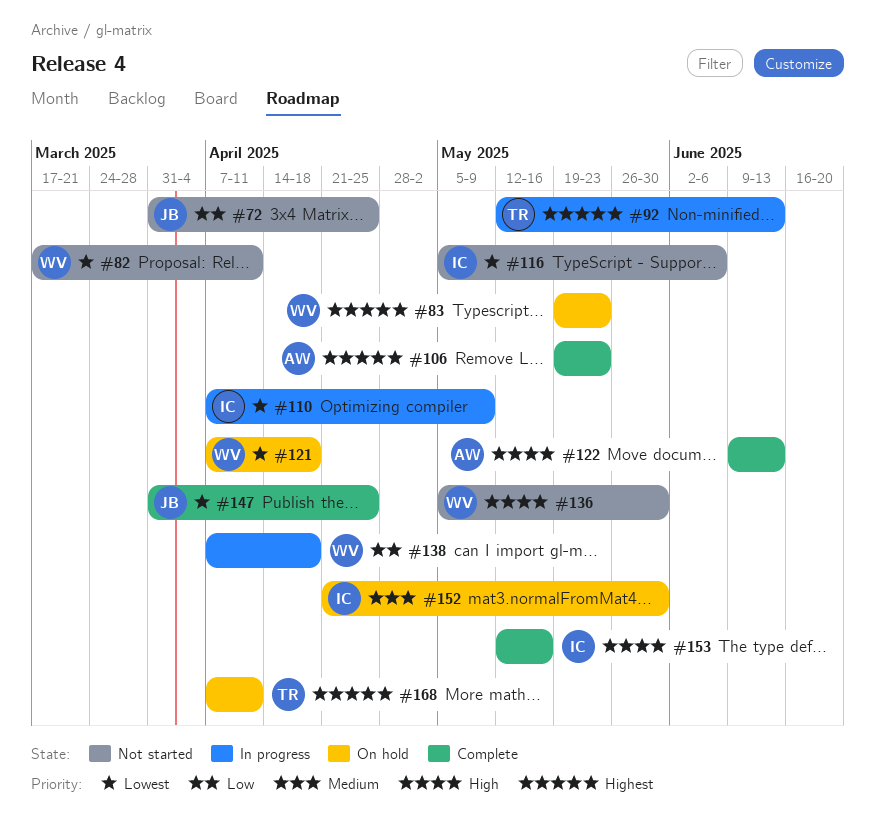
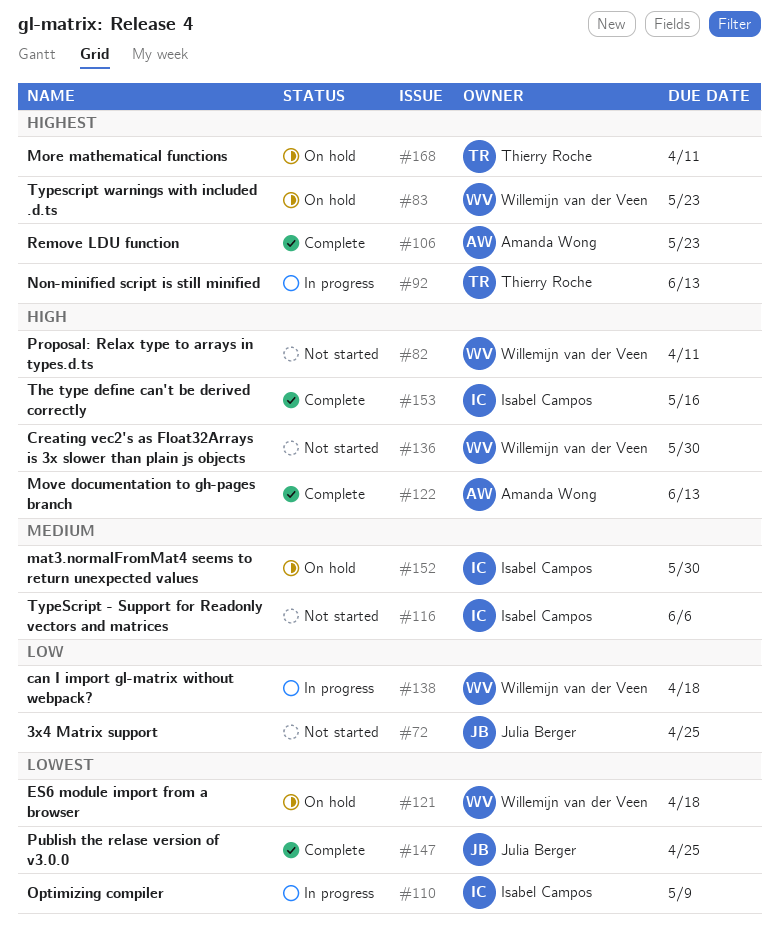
#82, priority: Lowest -> High
#116, priority: Lowest -> Medium

